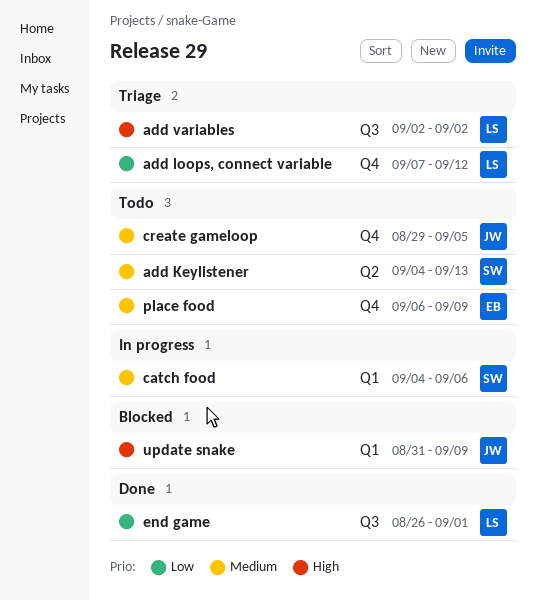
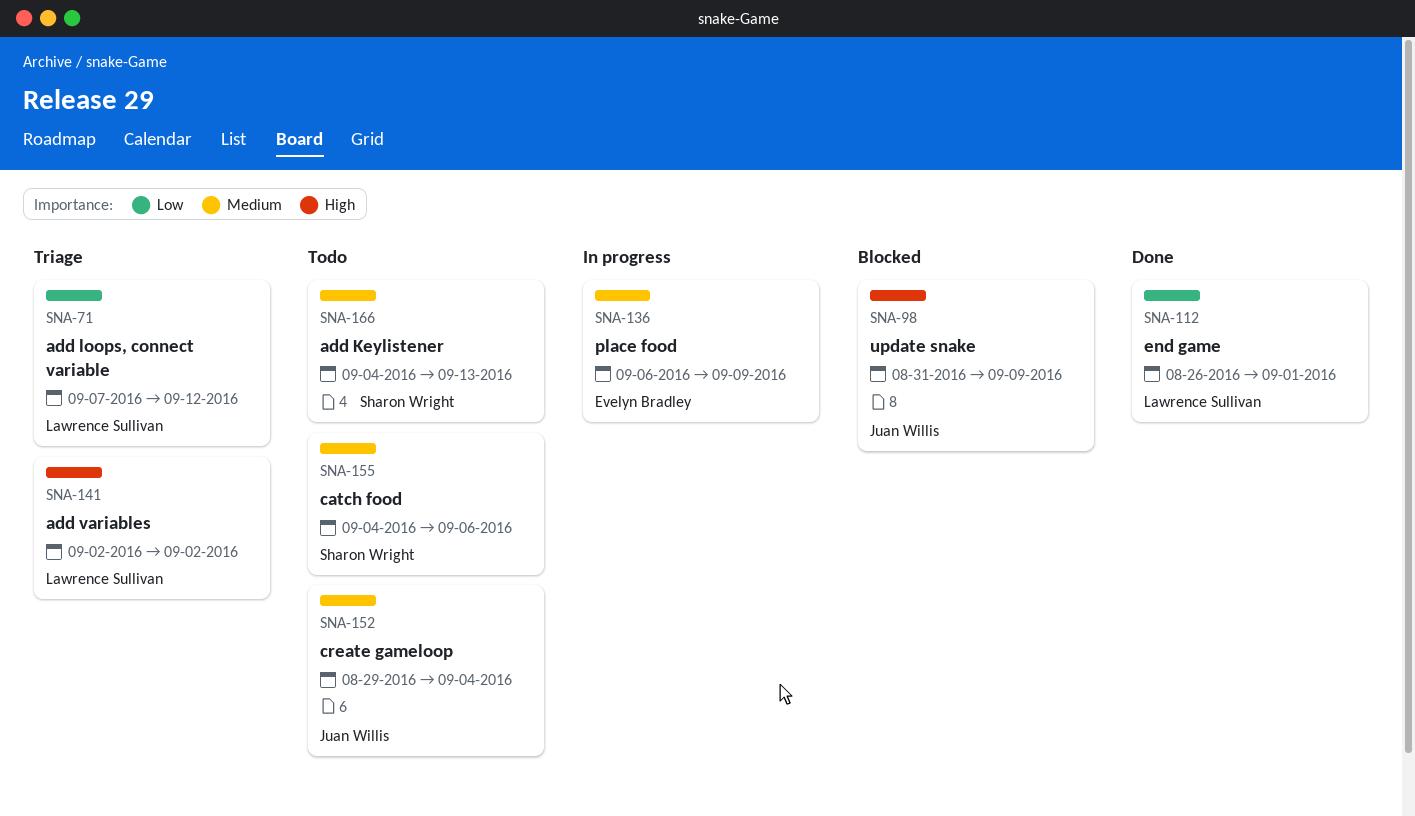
catch food, status: In progress -> Todo
create gameloop, due: Sep 5 -> Sep 4
place food, status: Todo -> In progress

